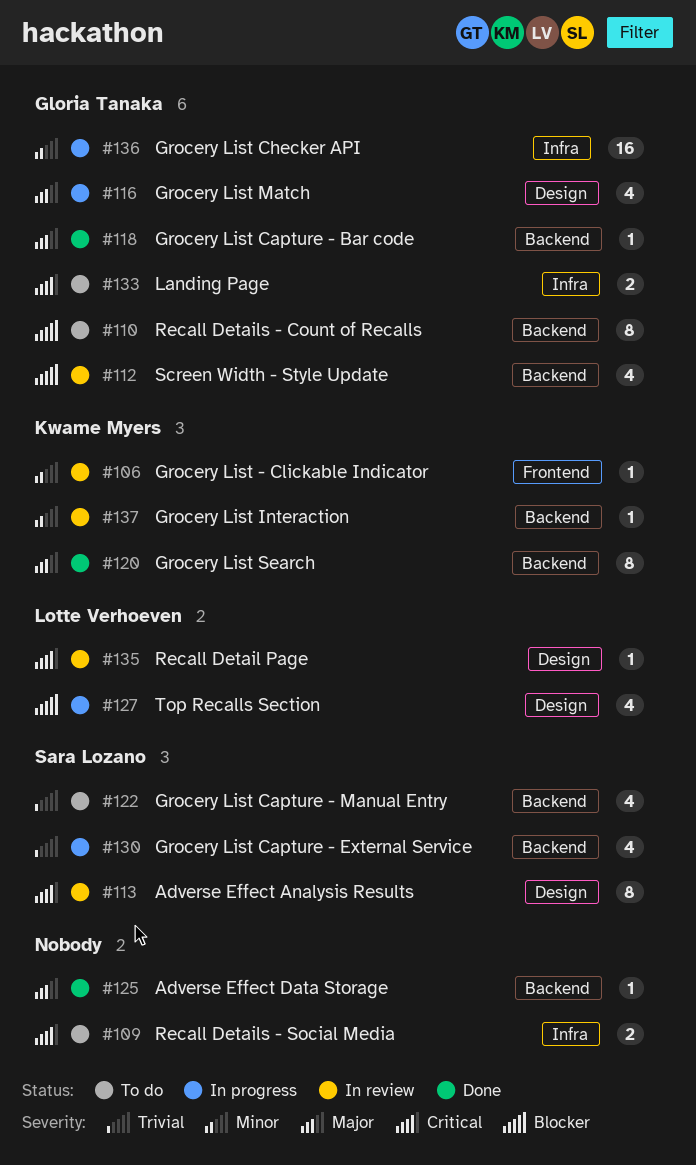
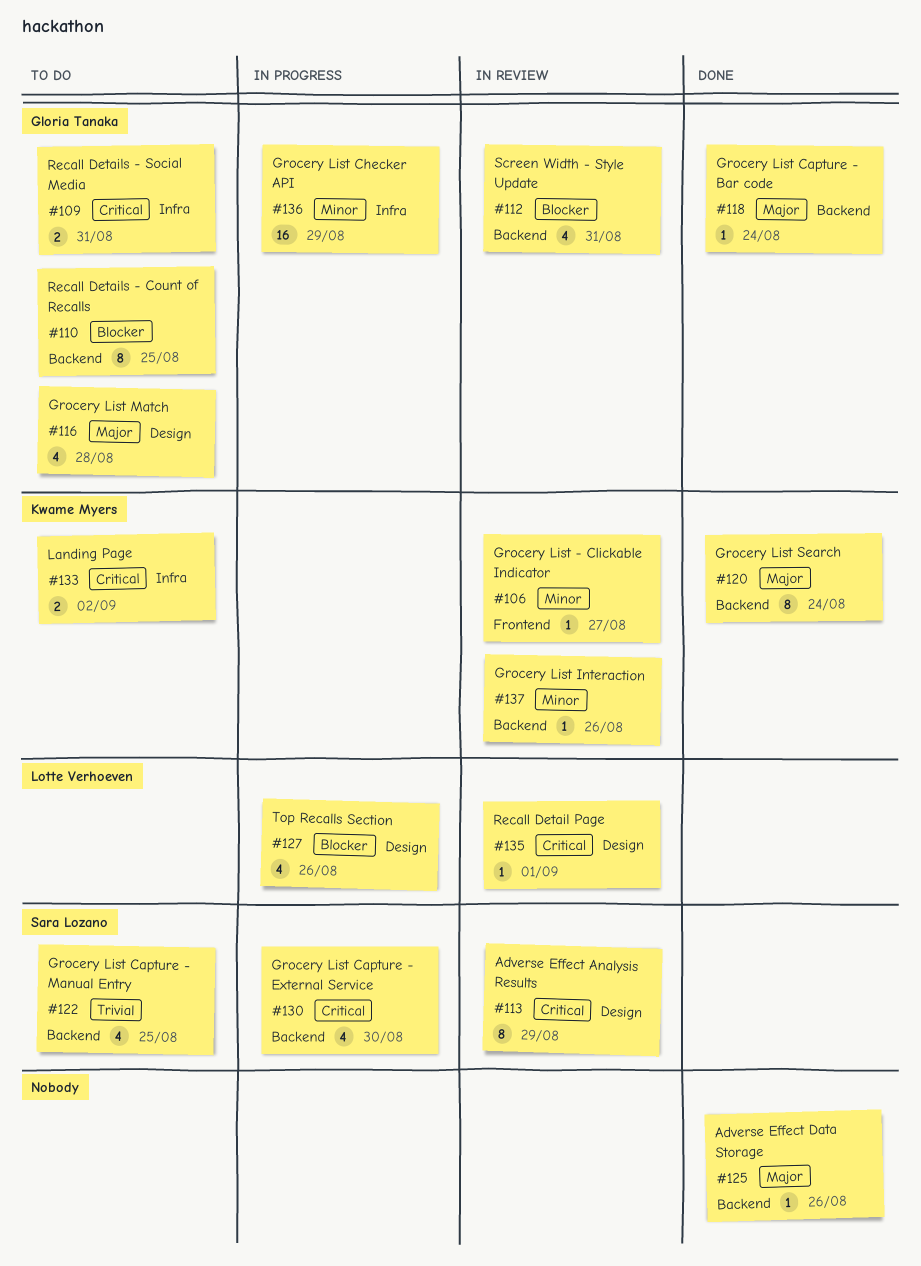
#109, owner: none -> Gloria Tanaka
#116, status: In progress -> To do
#130, priority: Trivial -> Critical
#133, owner: Gloria Tanaka -> Kwame Myers

